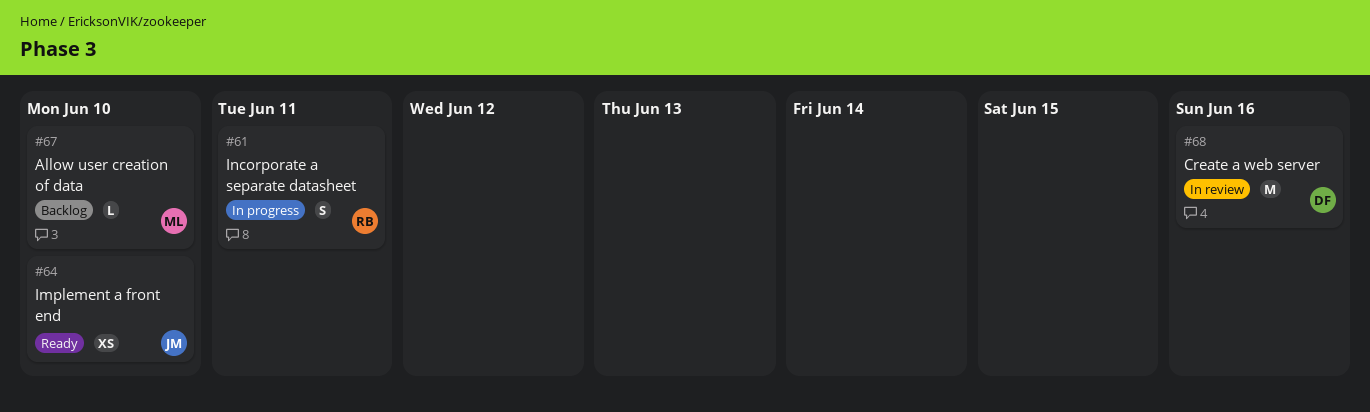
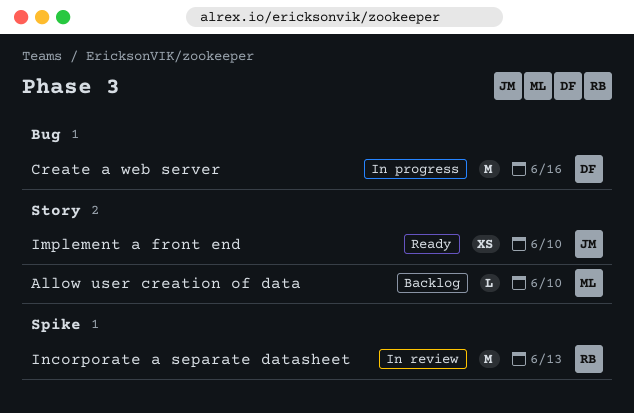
Create a web server, status: In review -> In progress
Incorporate a separate datasheet, status: In progress -> In review
Incorporate a separate datasheet, estimate: S -> M
Incorporate a separate datasheet, due: Jun 11 -> Jun 13

